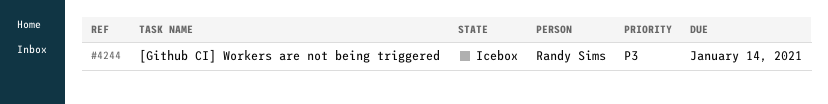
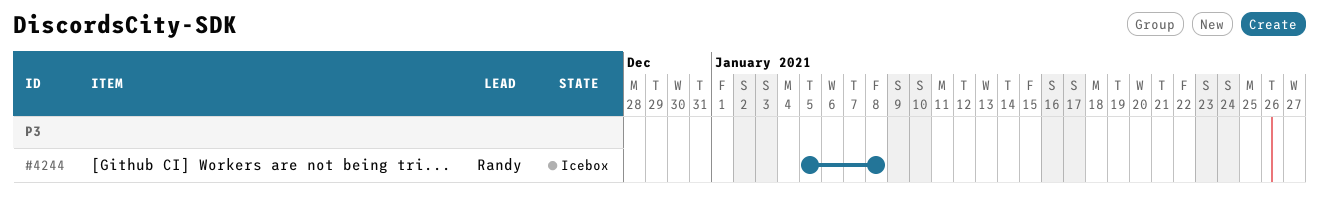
#4244, due: Jan 14 -> Jan 8

